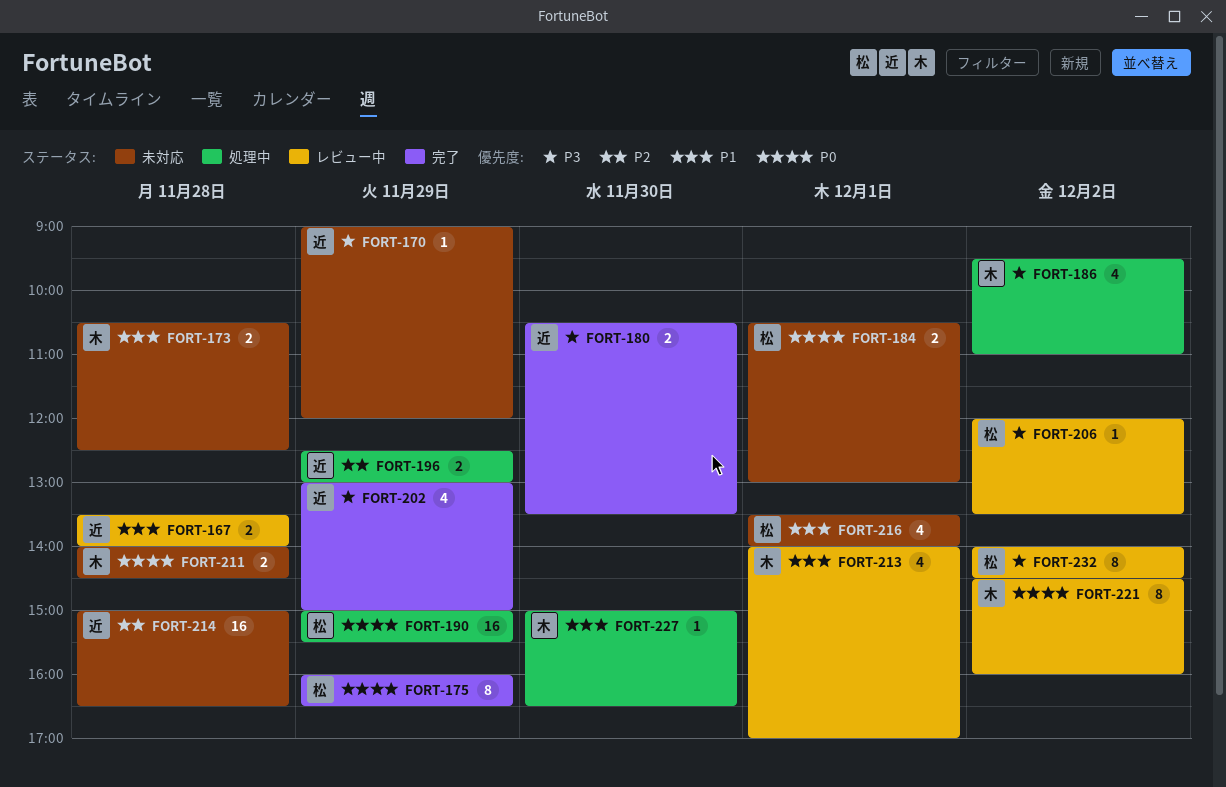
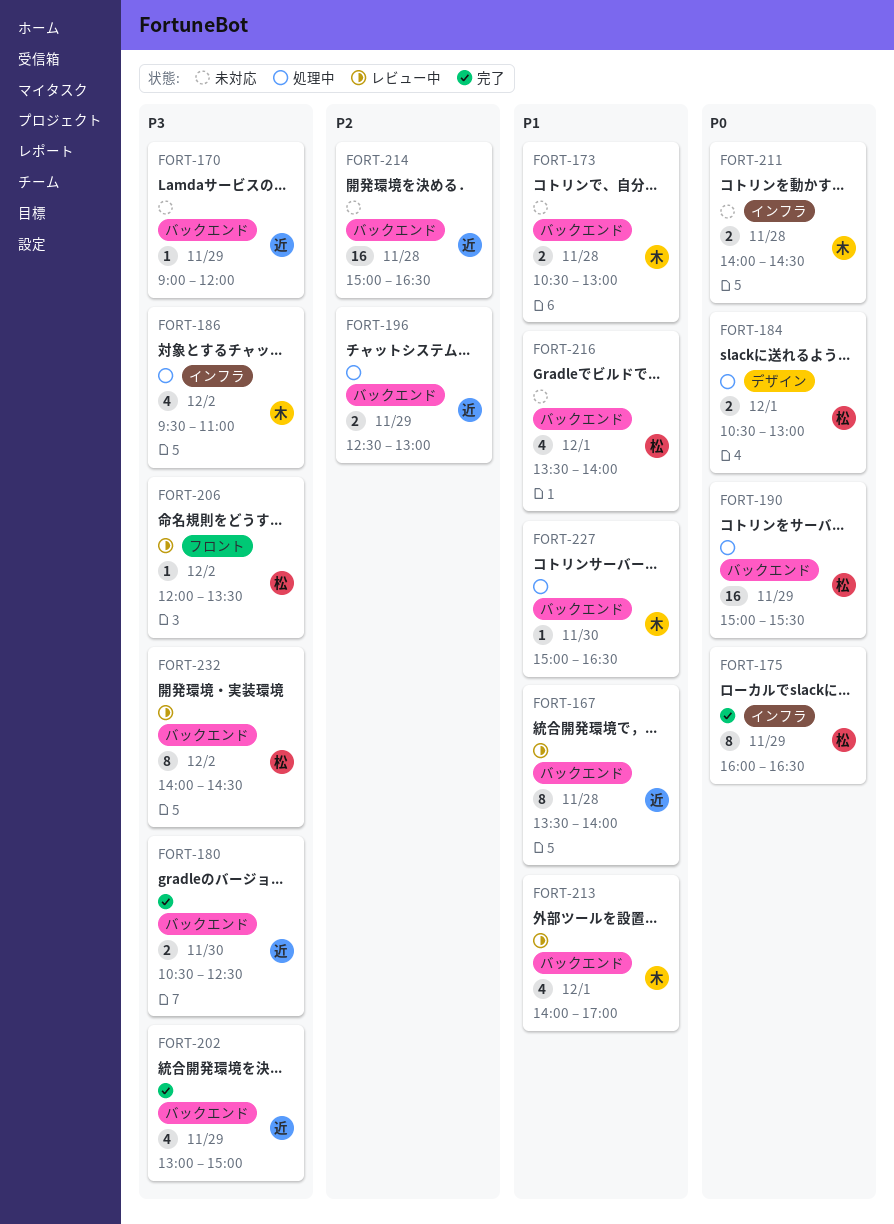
FORT-167, estimate: 2 -> 8
FORT-173, ends: 12:30 -> 13:00
FORT-180, ends: 13:30 -> 12:30
FORT-184, status: 未対応 -> 処理中
FORT-221: present -> none

